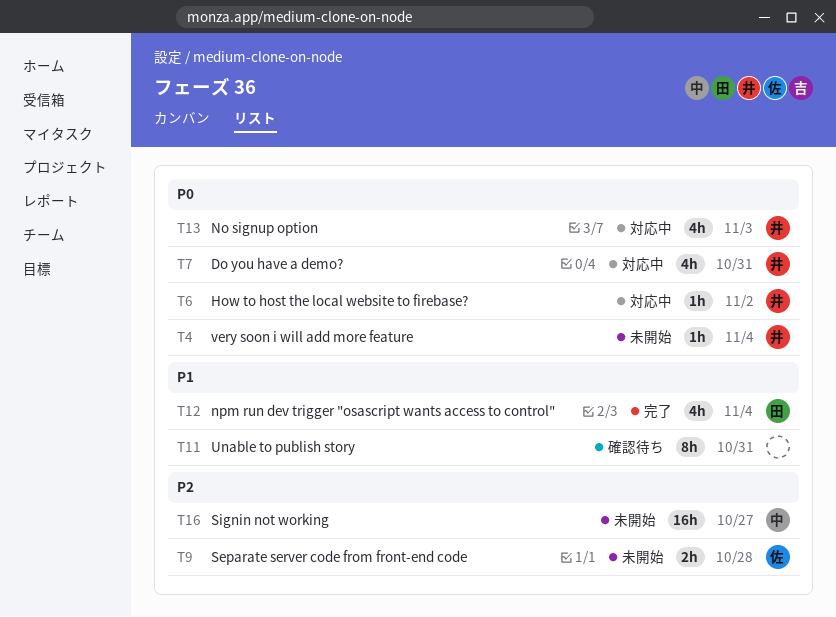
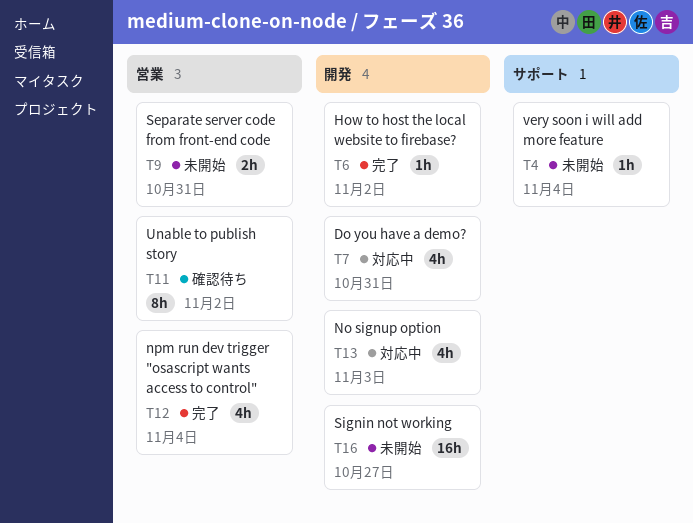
T6, status: 対応中 -> 完了
T9, due: Oct 28 -> Oct 31
T11, due: Oct 31 -> Nov 2

